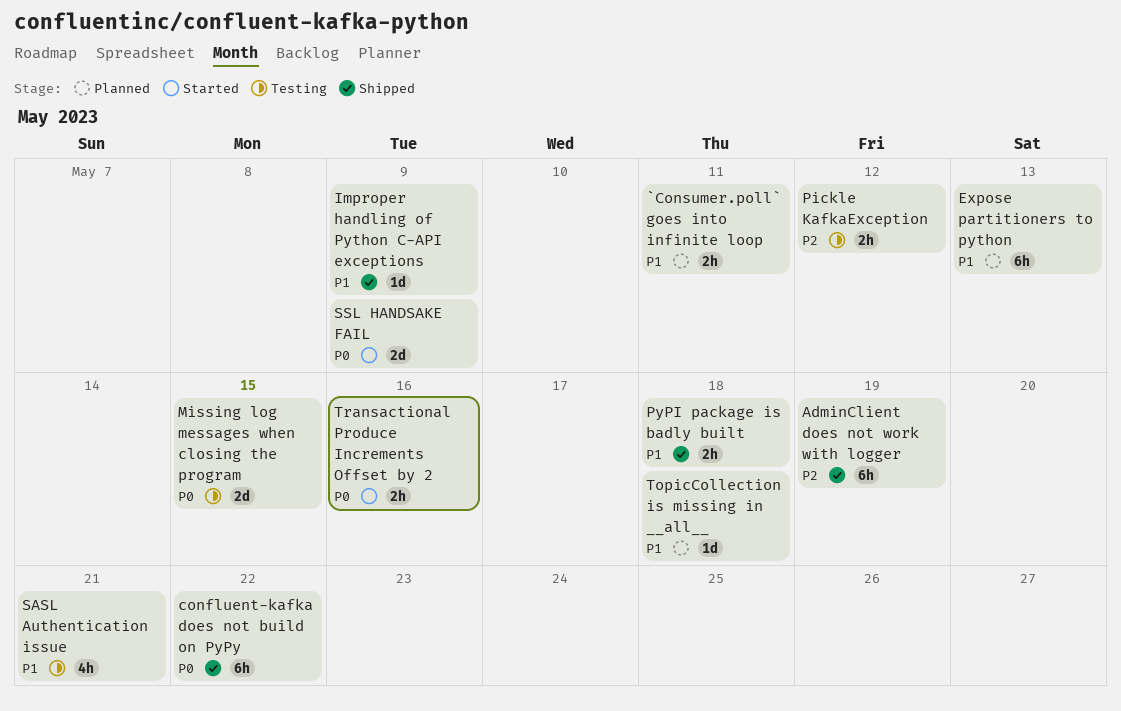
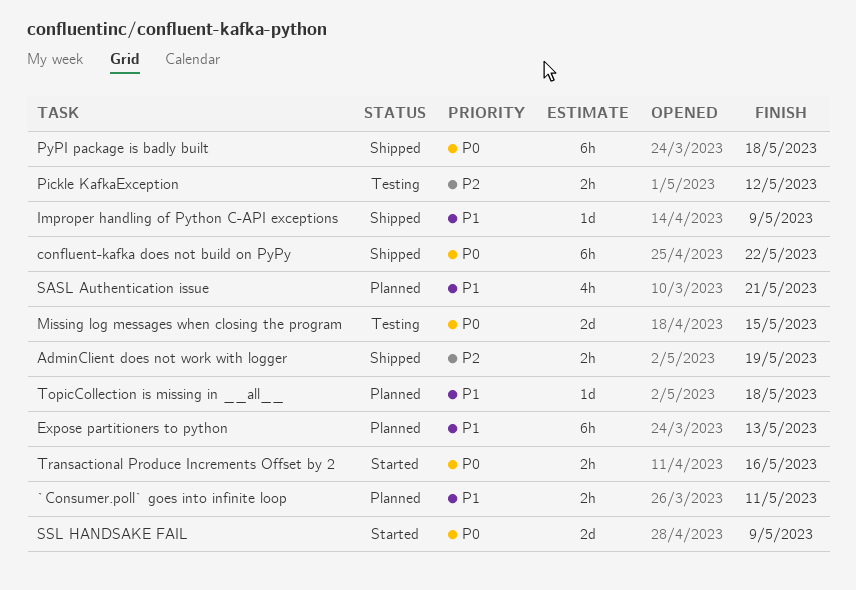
AdminClient does not work with logger, estimate: 6h -> 2h
PyPI package is badly built, priority: P1 -> P0
PyPI package is badly built, estimate: 2h -> 6h
SASL Authentication issue, status: Testing -> Planned

